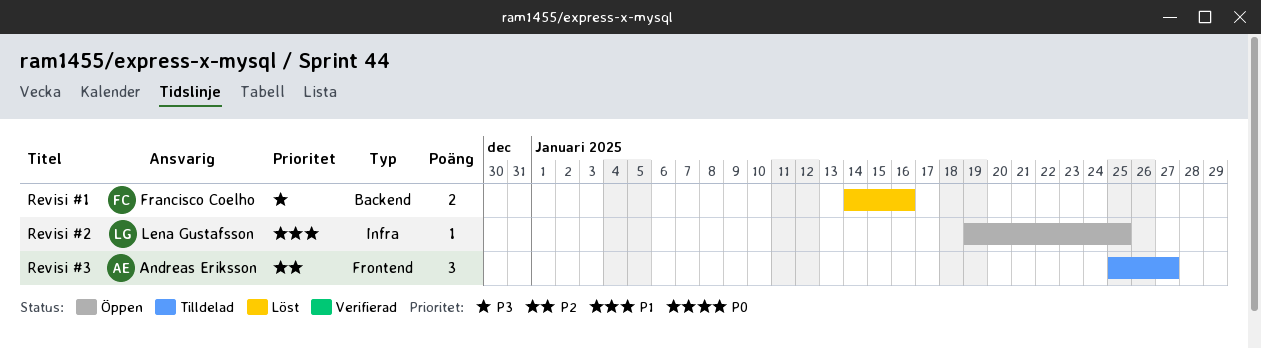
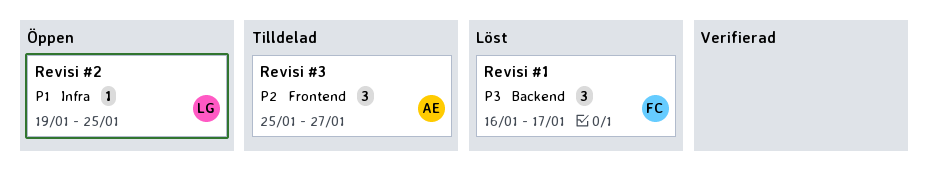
Revisi #1, estimate: 2 -> 3
Revisi #1, start: Jan 14 -> Jan 16
Revisi #1, due: Jan 16 -> Jan 17

